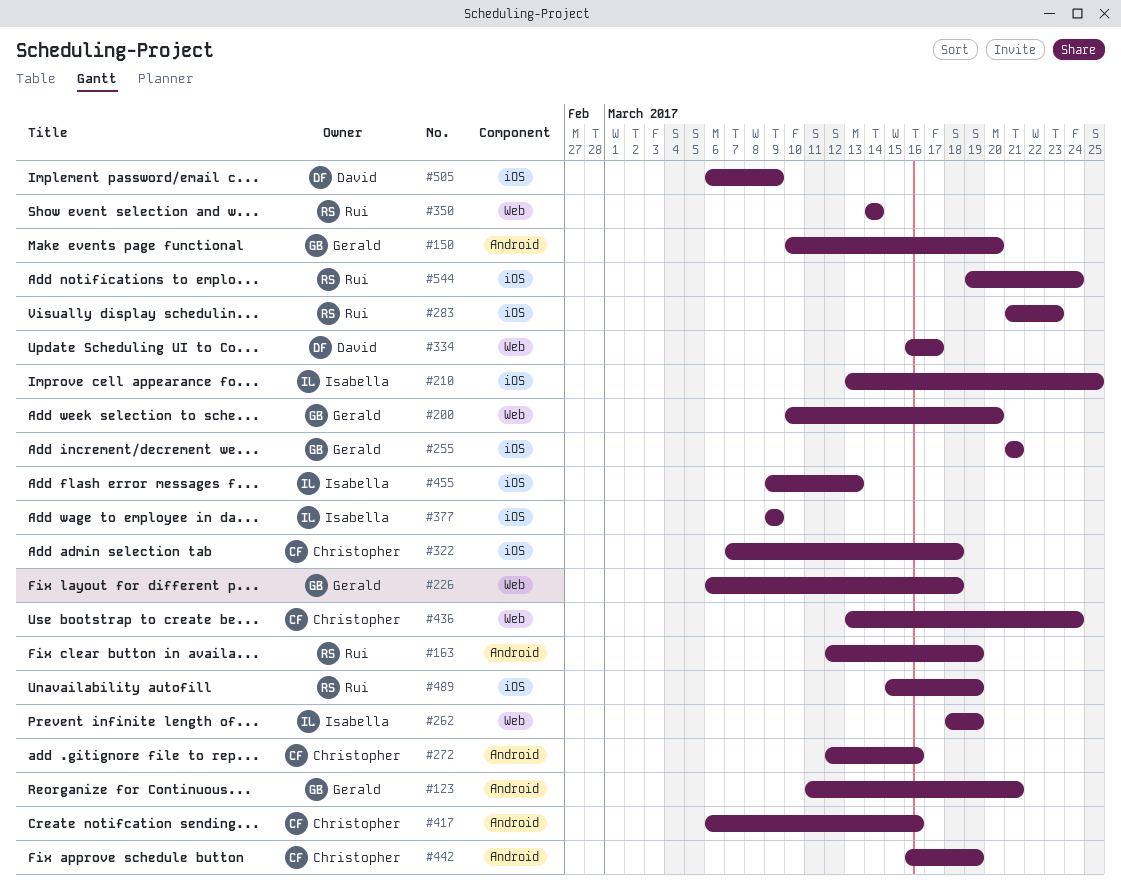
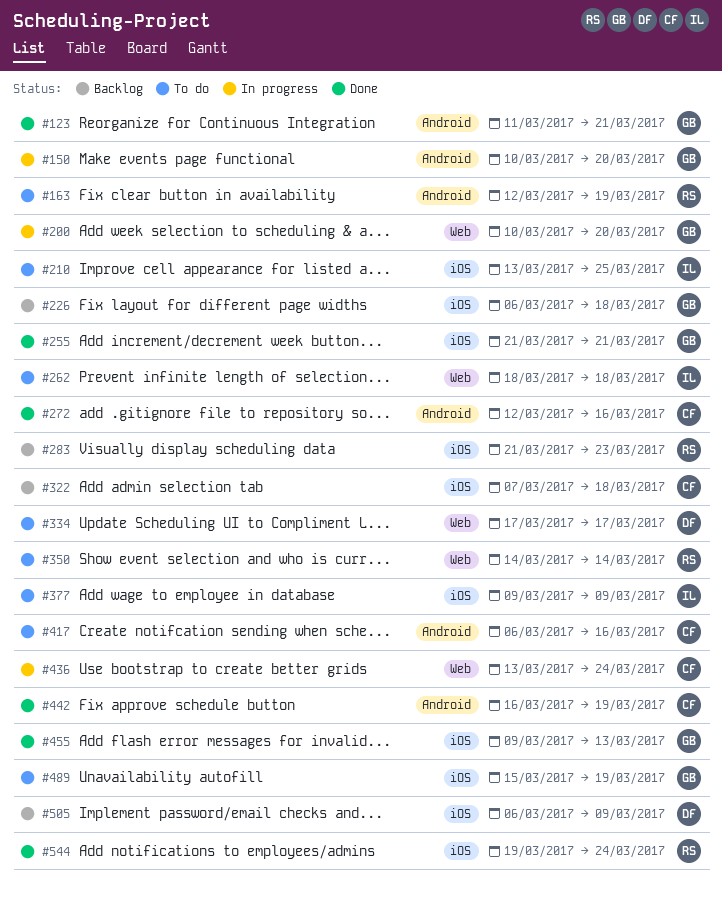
#226, label: Web -> iOS
#262, due: Mar 19 -> Mar 18
#334, start: Mar 16 -> Mar 17
#455, owner: Isabella -> Gerald
#489, owner: Rui -> Gerald

